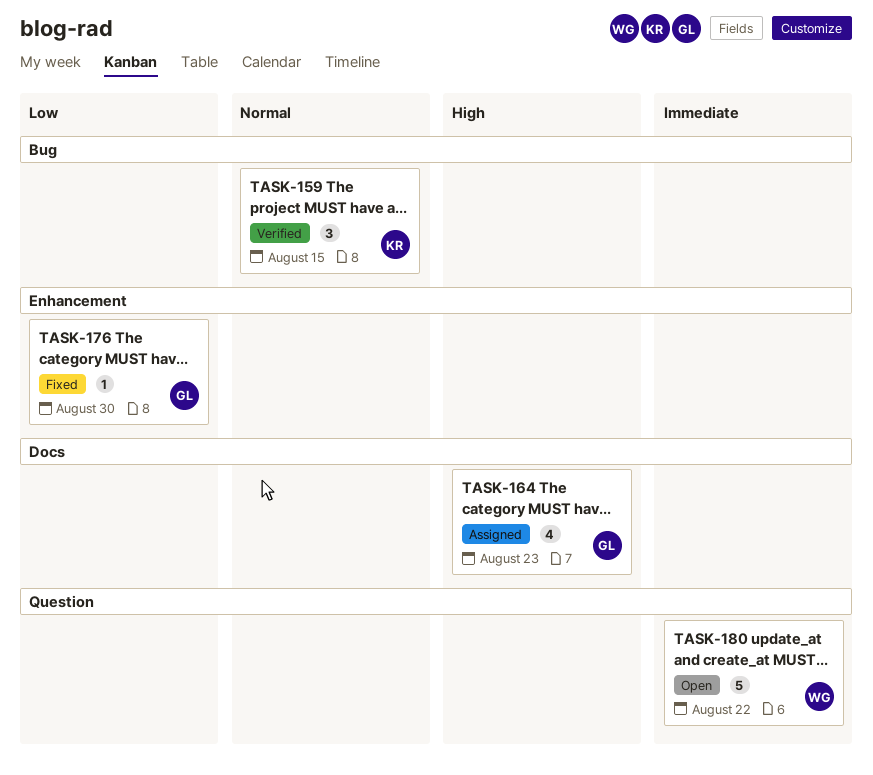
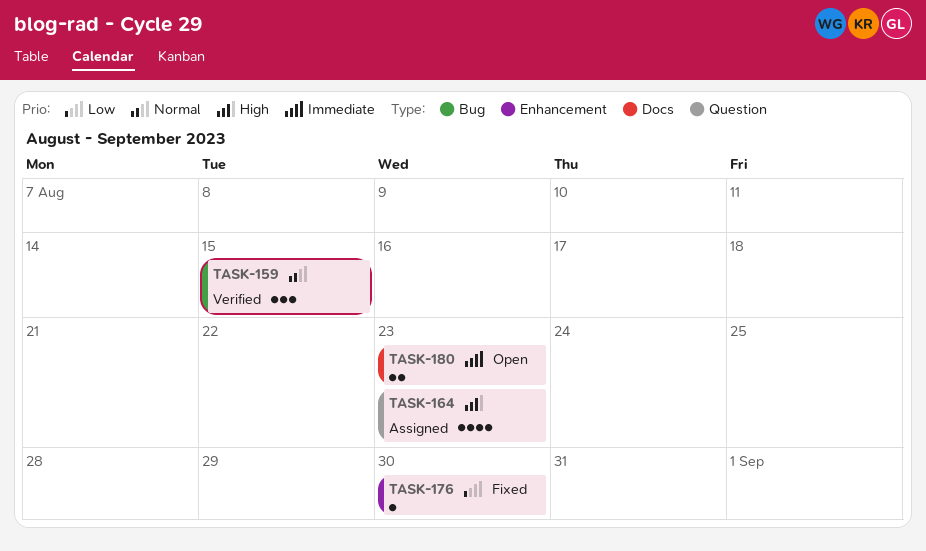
TASK-164, label: Docs -> Question
TASK-180, label: Question -> Docs
TASK-180, estimate: 5 -> 2
TASK-180, due: Aug 22 -> Aug 23

